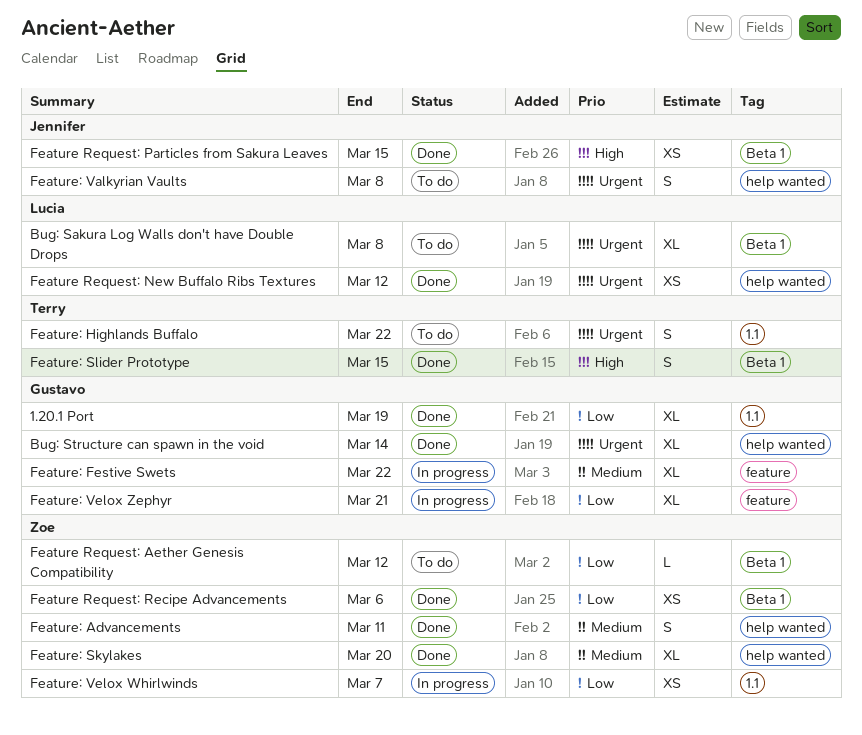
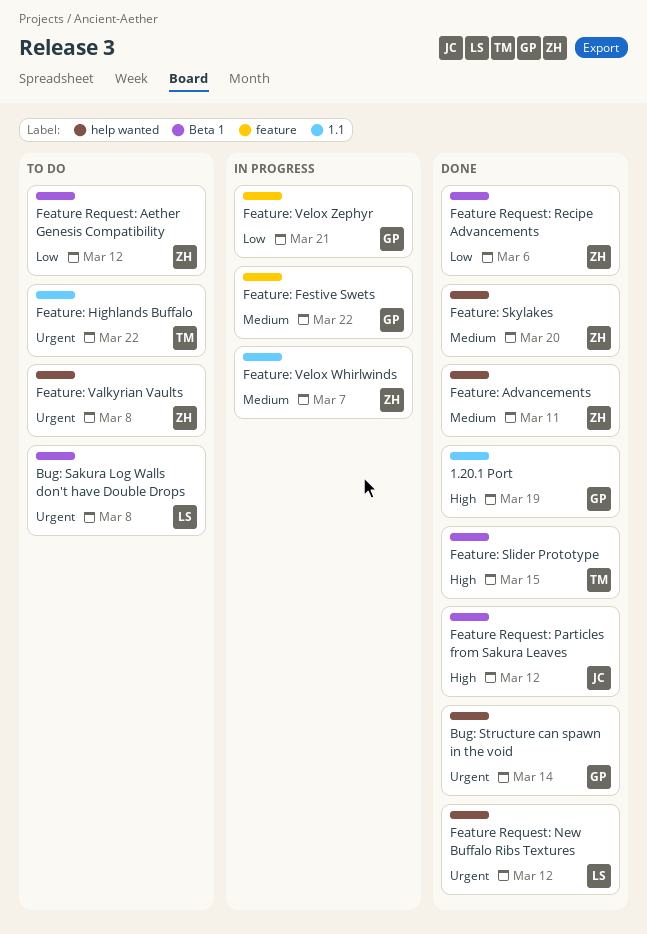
1.20.1 Port, priority: Low -> High
Feature Request: Particles from Sakura Leaves, due: Mar 15 -> Mar 12
Feature: Valkyrian Vaults, owner: Jennifer -> Zoe
Feature: Velox Whirlwinds, priority: Low -> Medium

